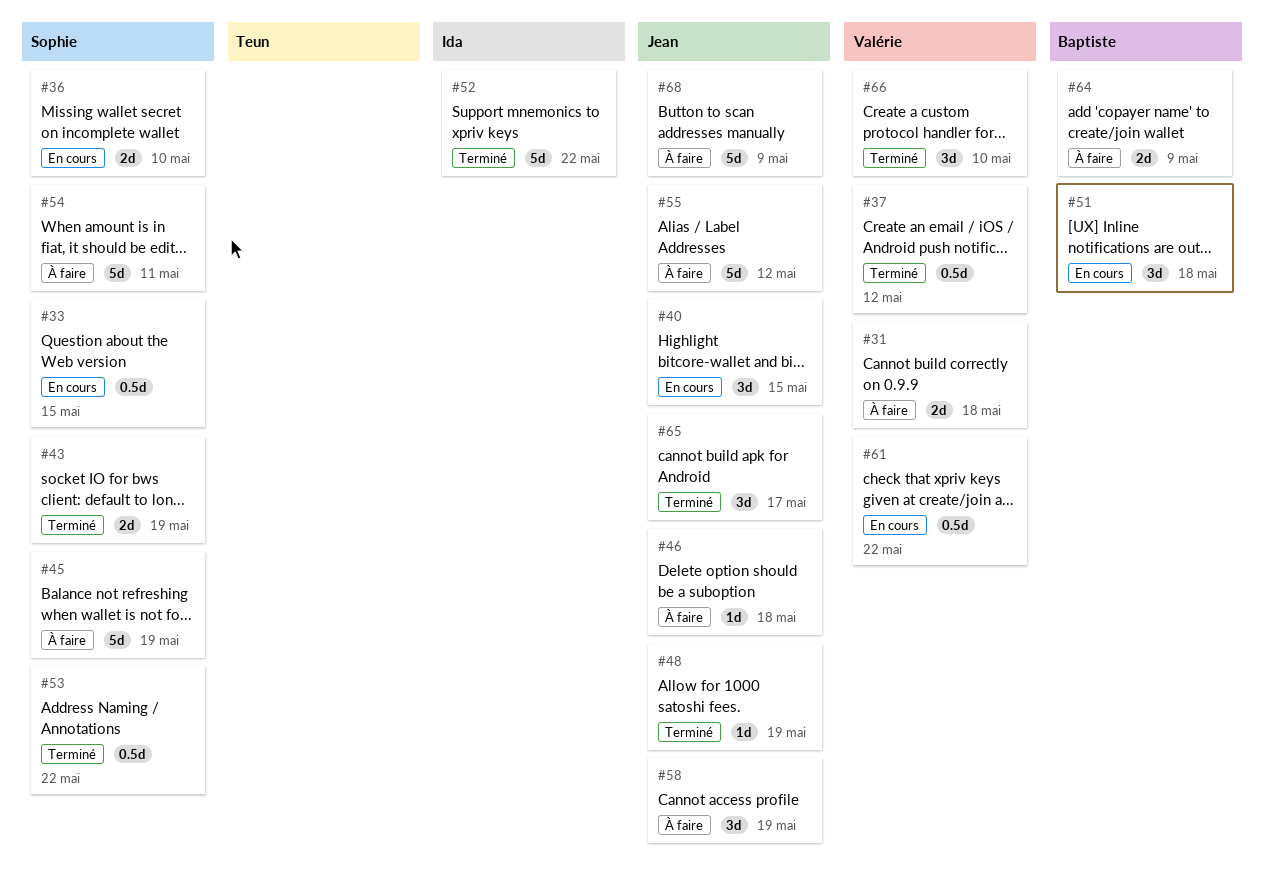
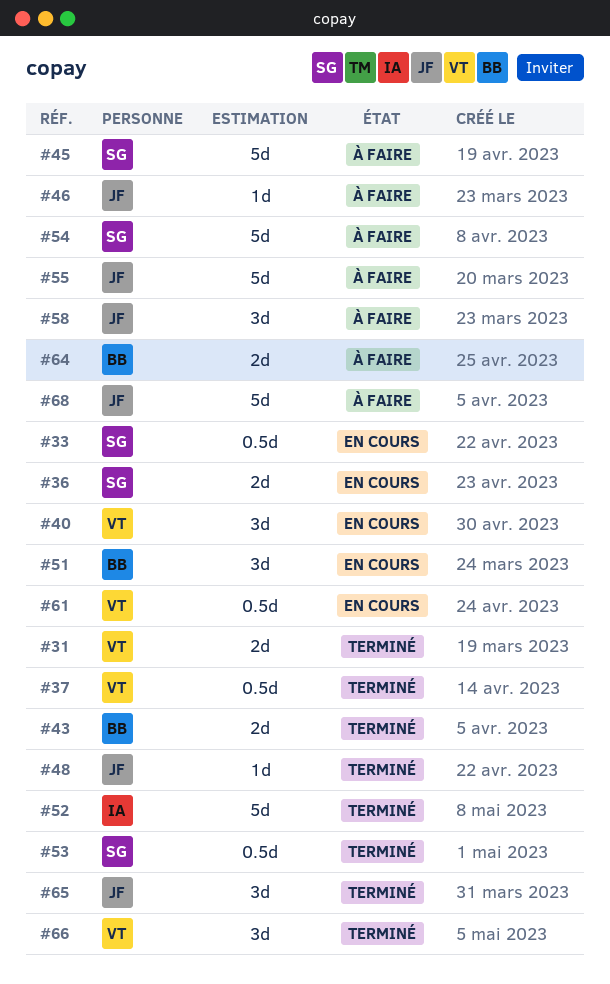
#31, status: À faire -> Terminé
#40, owner: Jean -> Valérie
#43, owner: Sophie -> Baptiste

